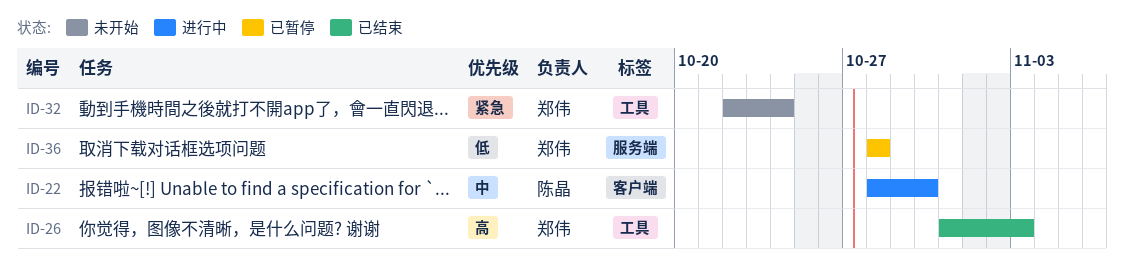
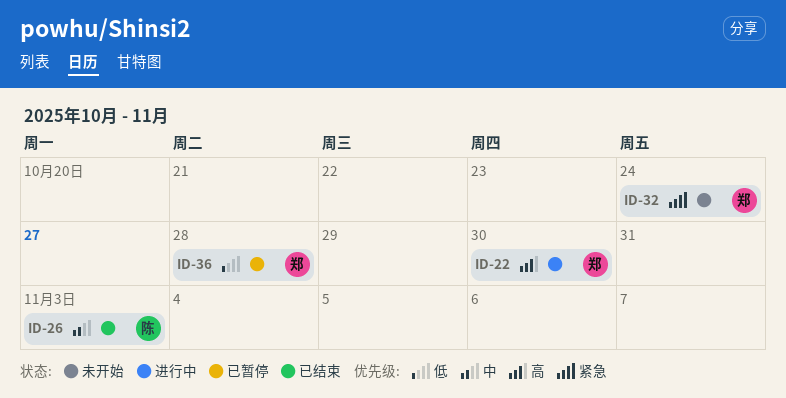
ID-22, owner: 陈晶 -> 郑伟
ID-22, priority: 中 -> 高
ID-26, owner: 郑伟 -> 陈晶
ID-26, priority: 高 -> 中

